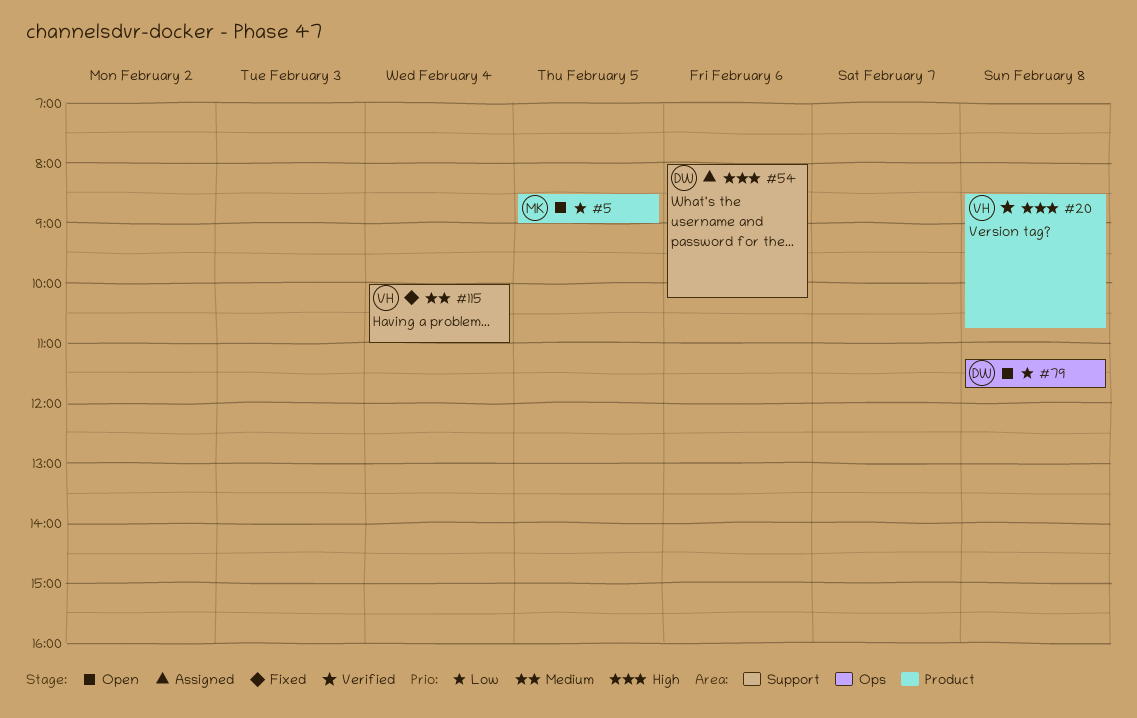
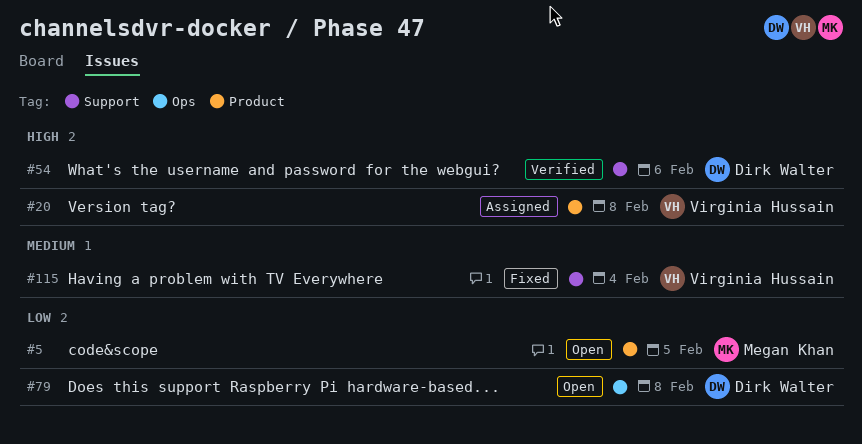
#20, status: Verified -> Assigned
#54, status: Assigned -> Verified

